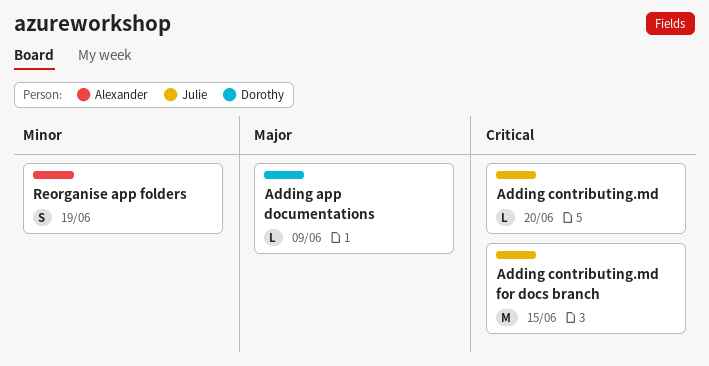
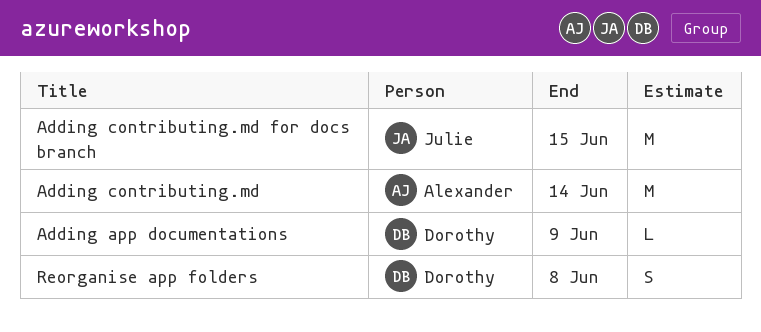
Adding contributing.md, owner: Julie -> Alexander
Adding contributing.md, estimate: L -> M
Adding contributing.md, due: Jun 20 -> Jun 14
Reorganise app folders, owner: Alexander -> Dorothy
Reorganise app folders, due: Jun 19 -> Jun 8

